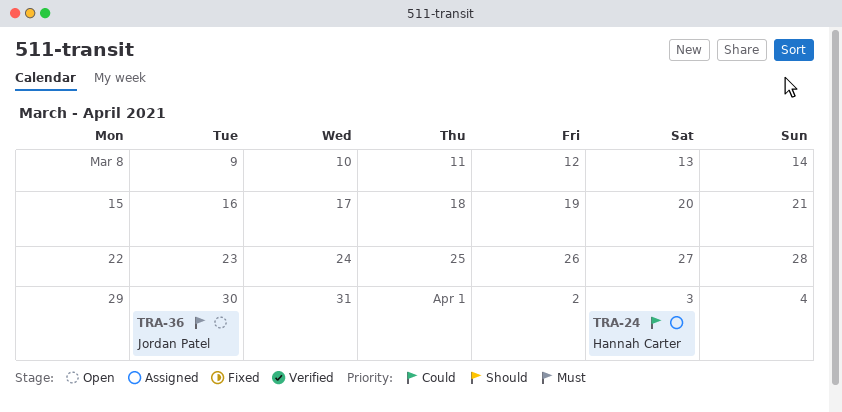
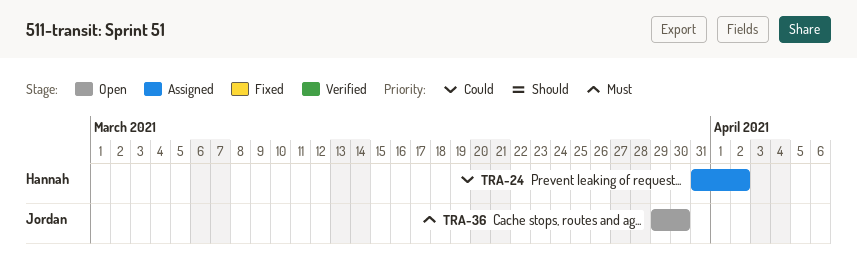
TRA-24, due: Apr 3 -> Apr 2

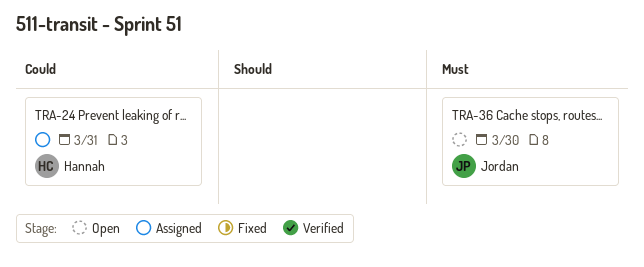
TRA-24, due: Apr 2 -> Mar 31

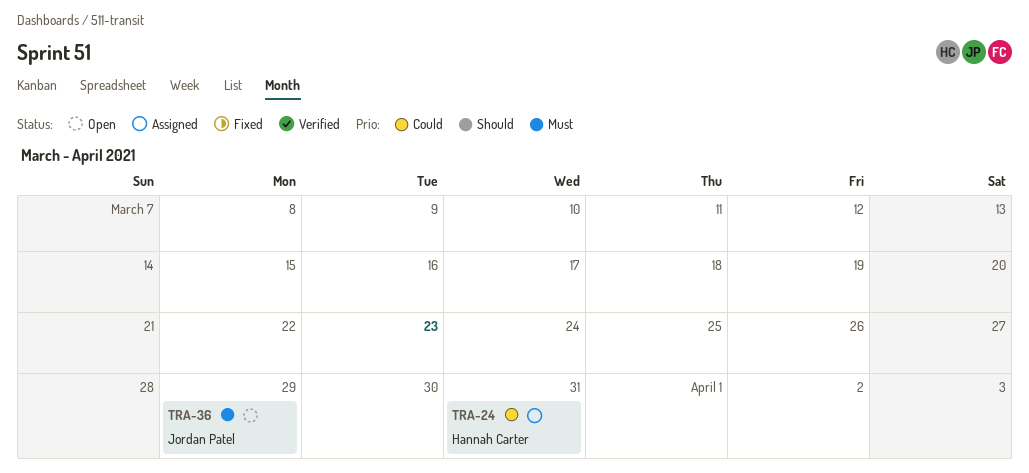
TRA-36, due: Mar 30 -> Mar 29

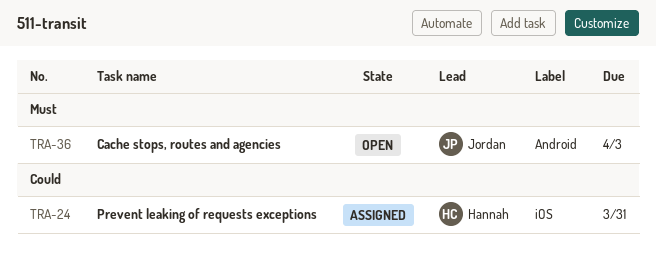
TRA-36, due: Mar 29 -> Apr 3

